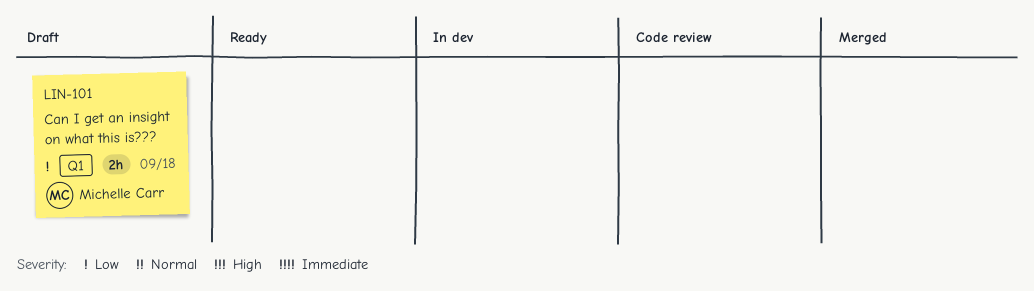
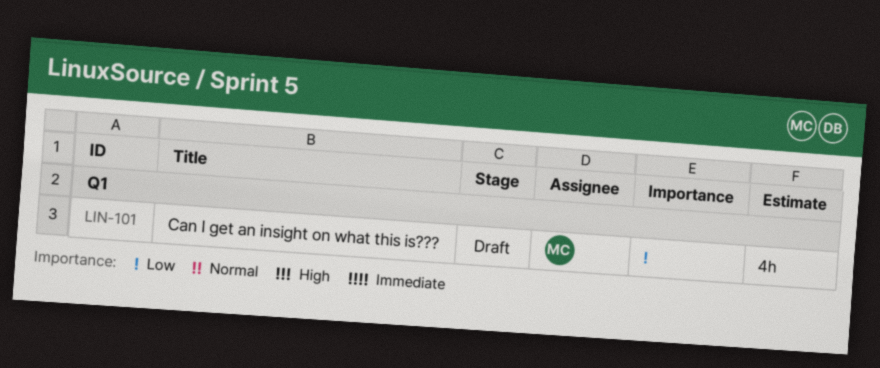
LIN-101, estimate: 2h -> 4h

